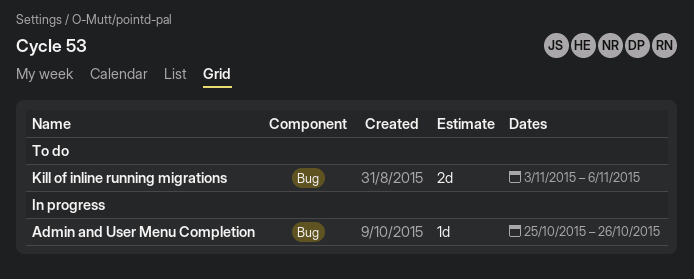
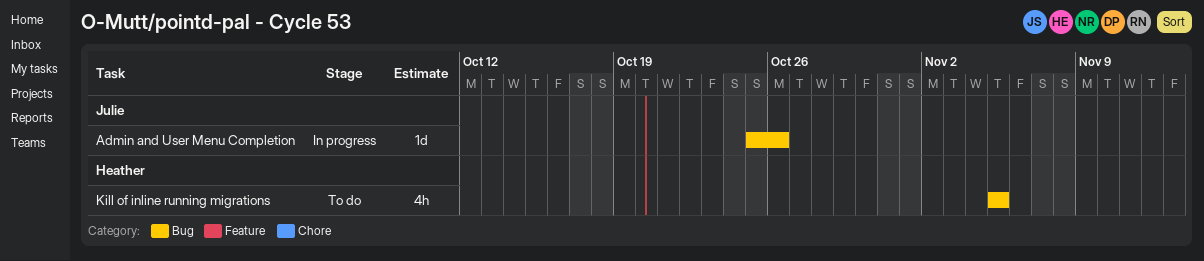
Kill of inline running migrations, estimate: 2d -> 4h
Kill of inline running migrations, start: Nov 3 -> Nov 5
Kill of inline running migrations, due: Nov 6 -> Nov 5

